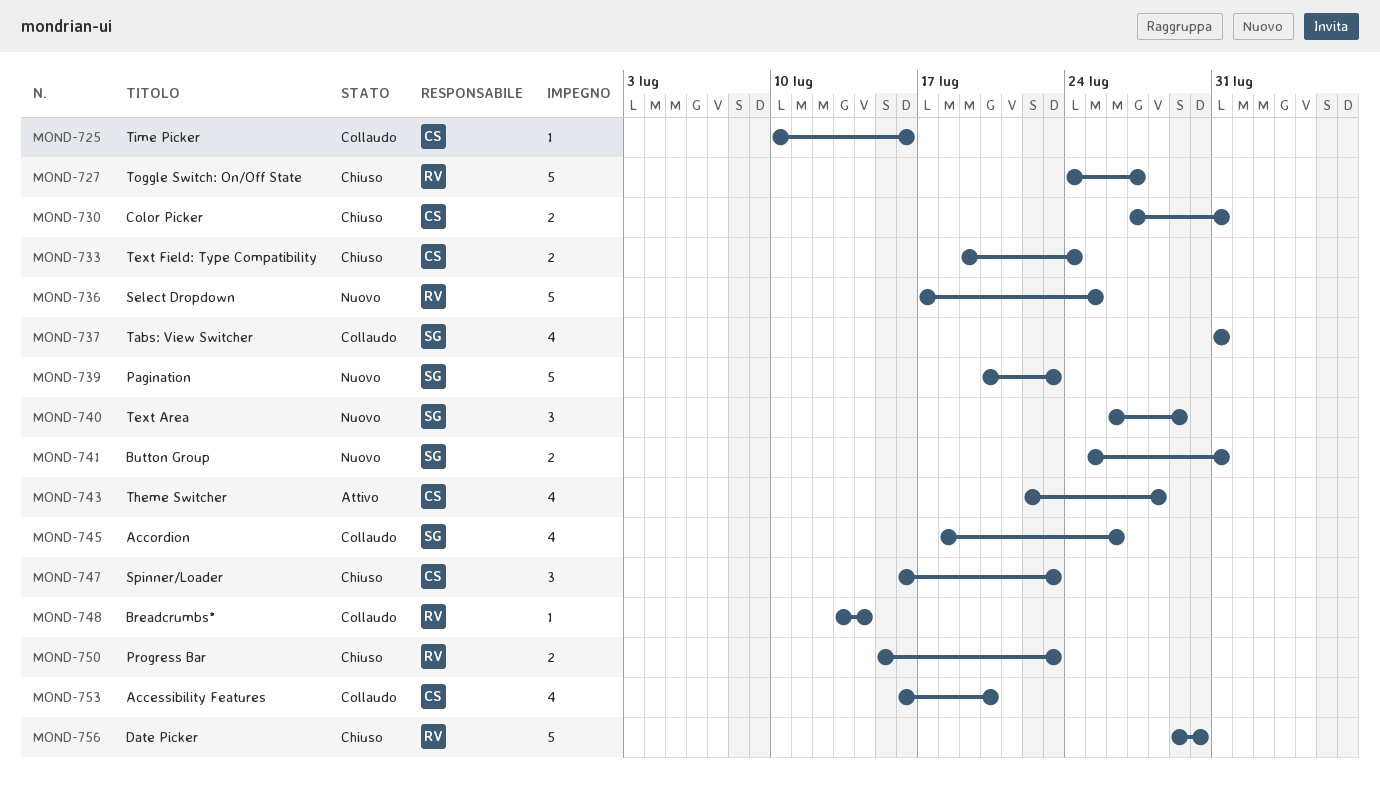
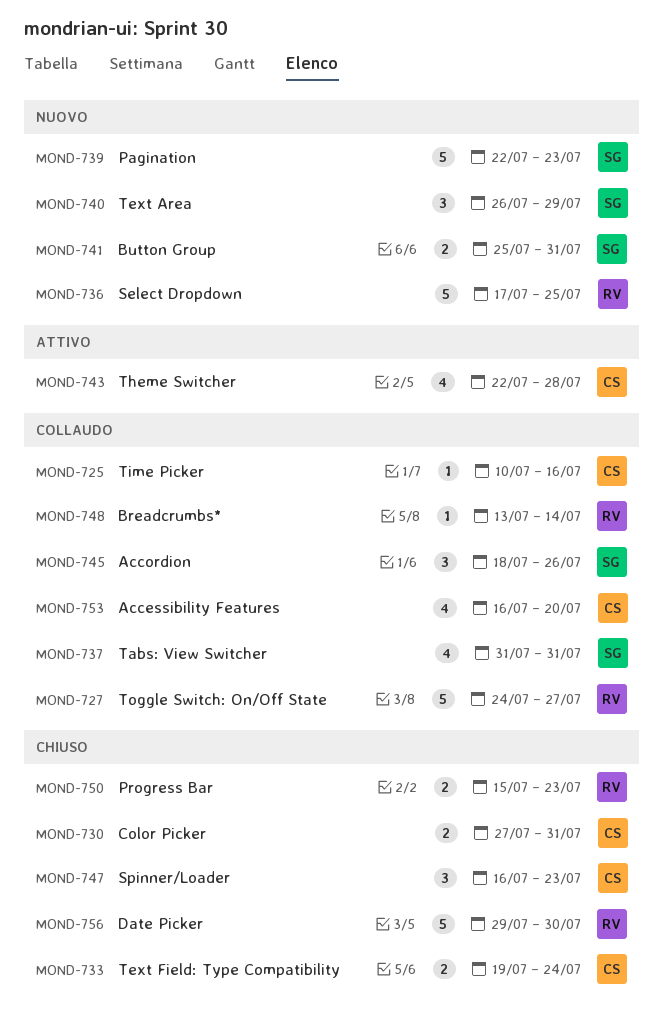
MOND-727, status: Chiuso -> Collaudo
MOND-739, start: Jul 20 -> Jul 22
MOND-745, estimate: 4 -> 3

